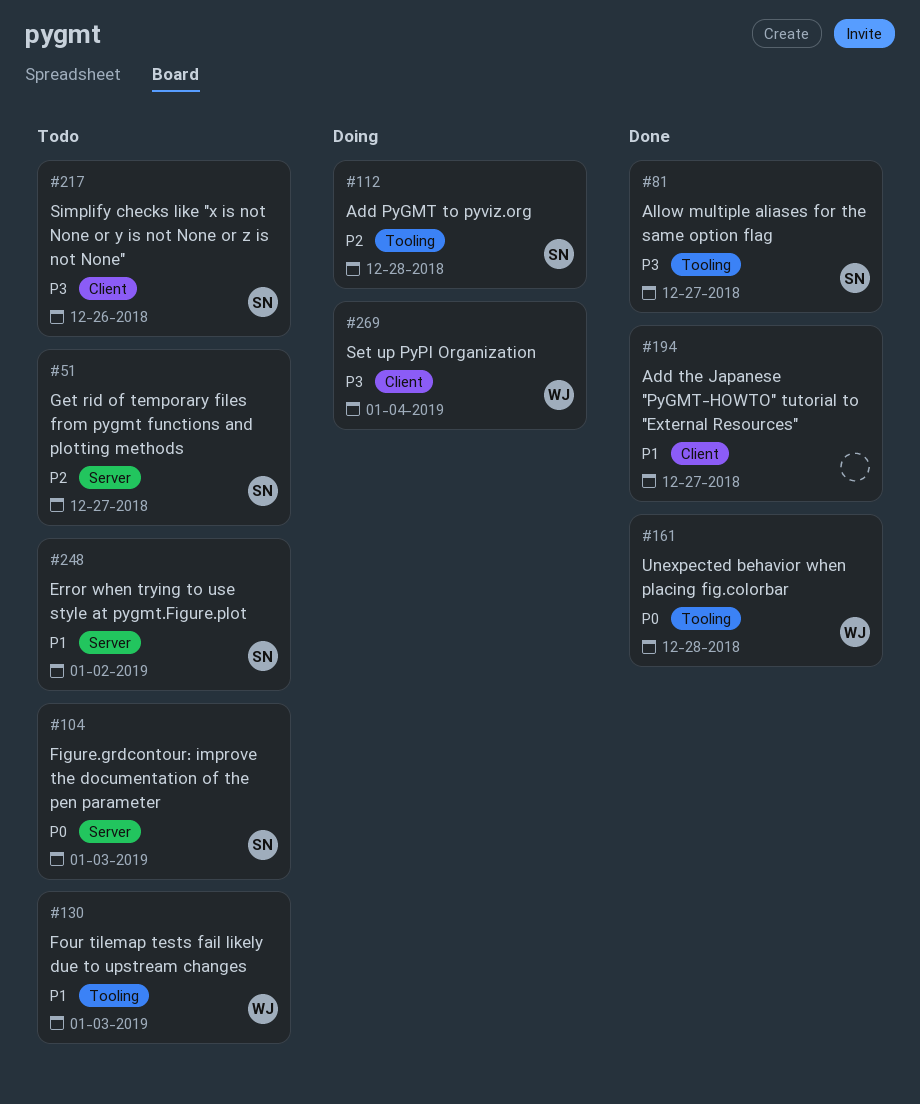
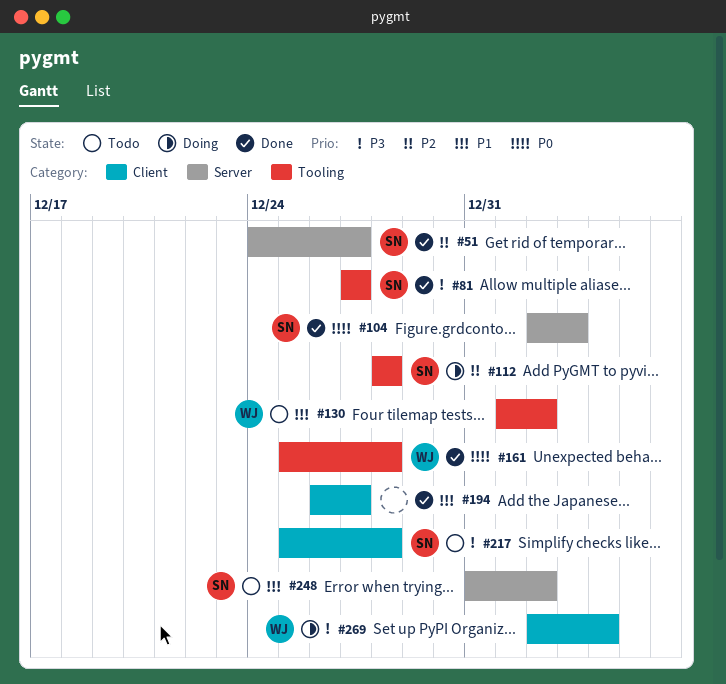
#51, status: Todo -> Done
#104, status: Todo -> Done
#130, due: Jan 3 -> Jan 2
#217, due: Dec 26 -> Dec 28

